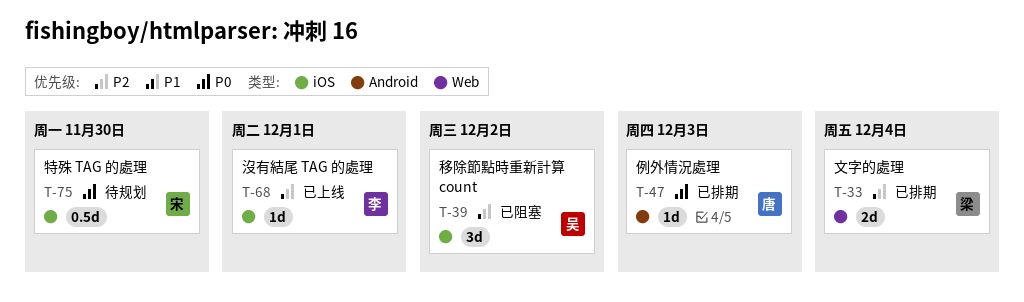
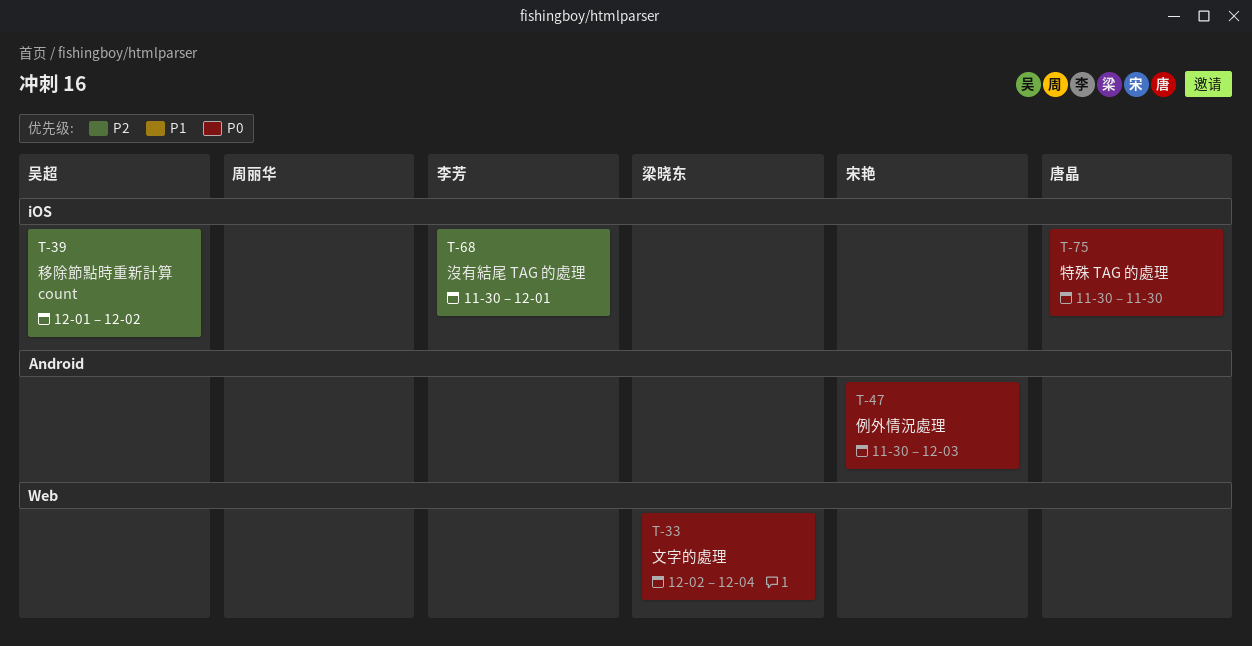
T-33, priority: P2 -> P0
T-47, owner: 唐晶 -> 宋艳
T-75, owner: 宋艳 -> 唐晶

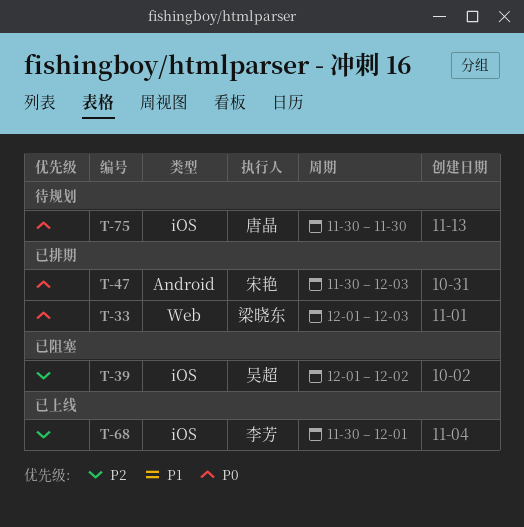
T-33, start: Dec 2 -> Dec 1
T-33, due: Dec 4 -> Dec 3

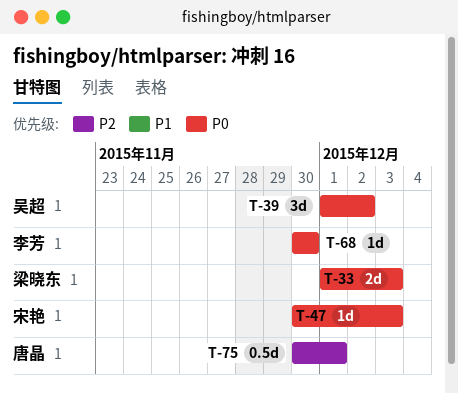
T-39, priority: P2 -> P0
T-68, priority: P2 -> P0
T-68, due: Dec 1 -> Nov 30
T-75, priority: P0 -> P2
T-75, due: Nov 30 -> Dec 1

